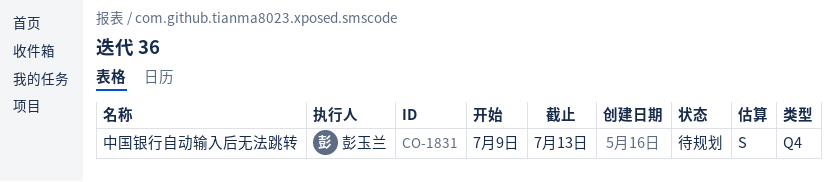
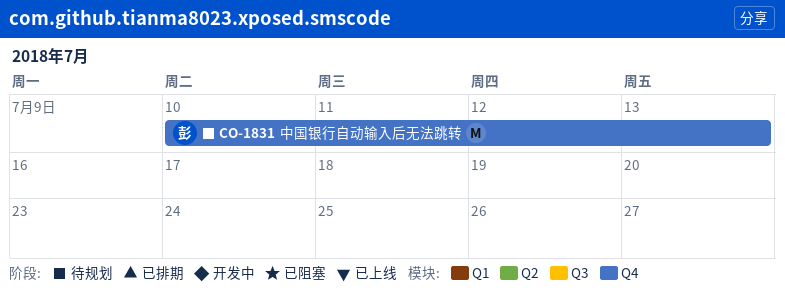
CO-1831, estimate: S -> M
CO-1831, start: Jul 9 -> Jul 10

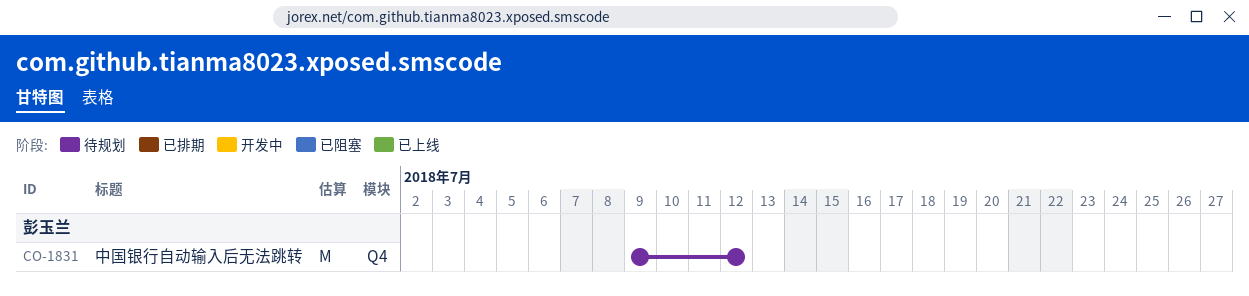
CO-1831, start: Jul 10 -> Jul 9
CO-1831, due: Jul 13 -> Jul 12

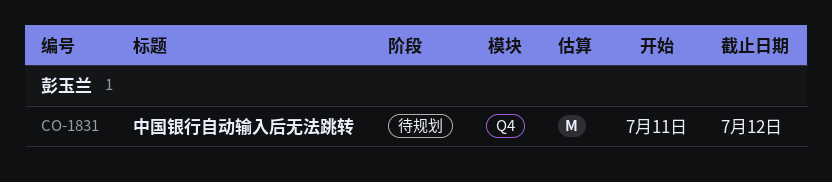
CO-1831, start: Jul 9 -> Jul 11

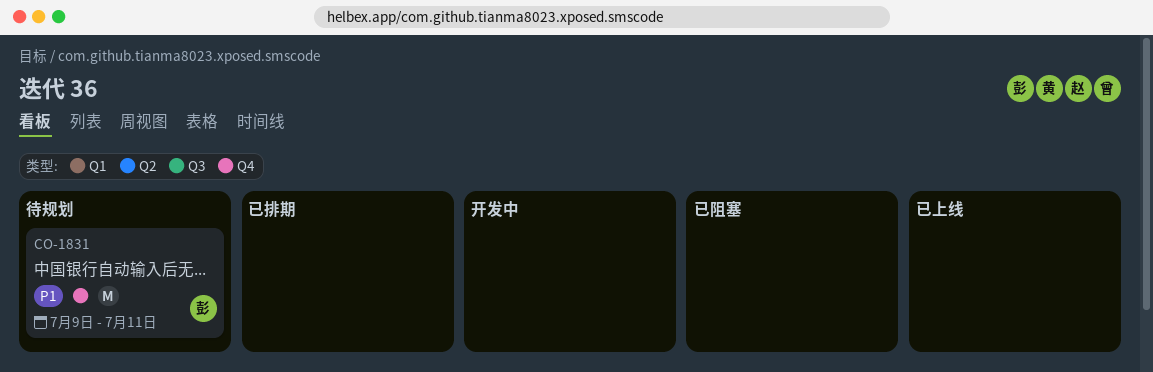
CO-1831, start: Jul 11 -> Jul 9
CO-1831, due: Jul 12 -> Jul 11

